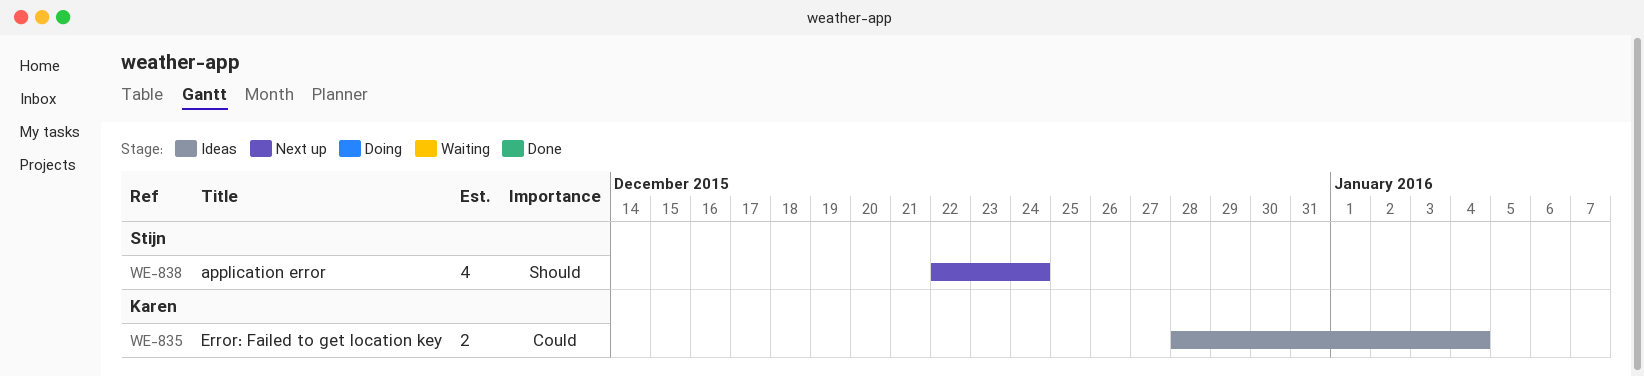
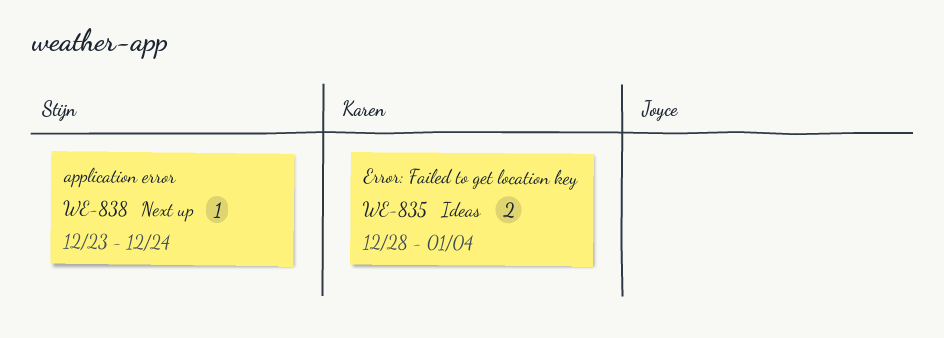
WE-838, estimate: 4 -> 1
WE-838, start: Dec 22 -> Dec 23

